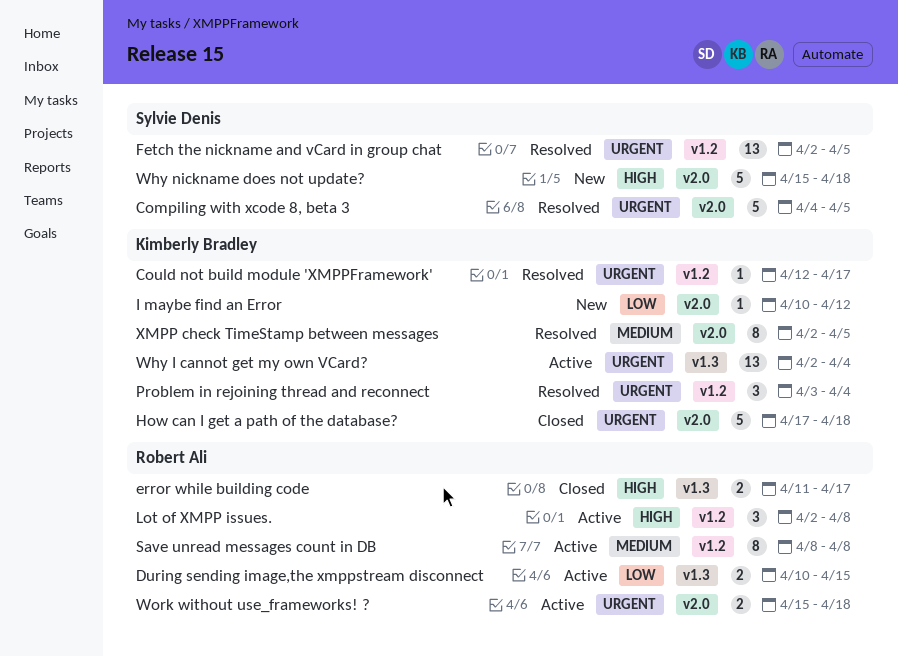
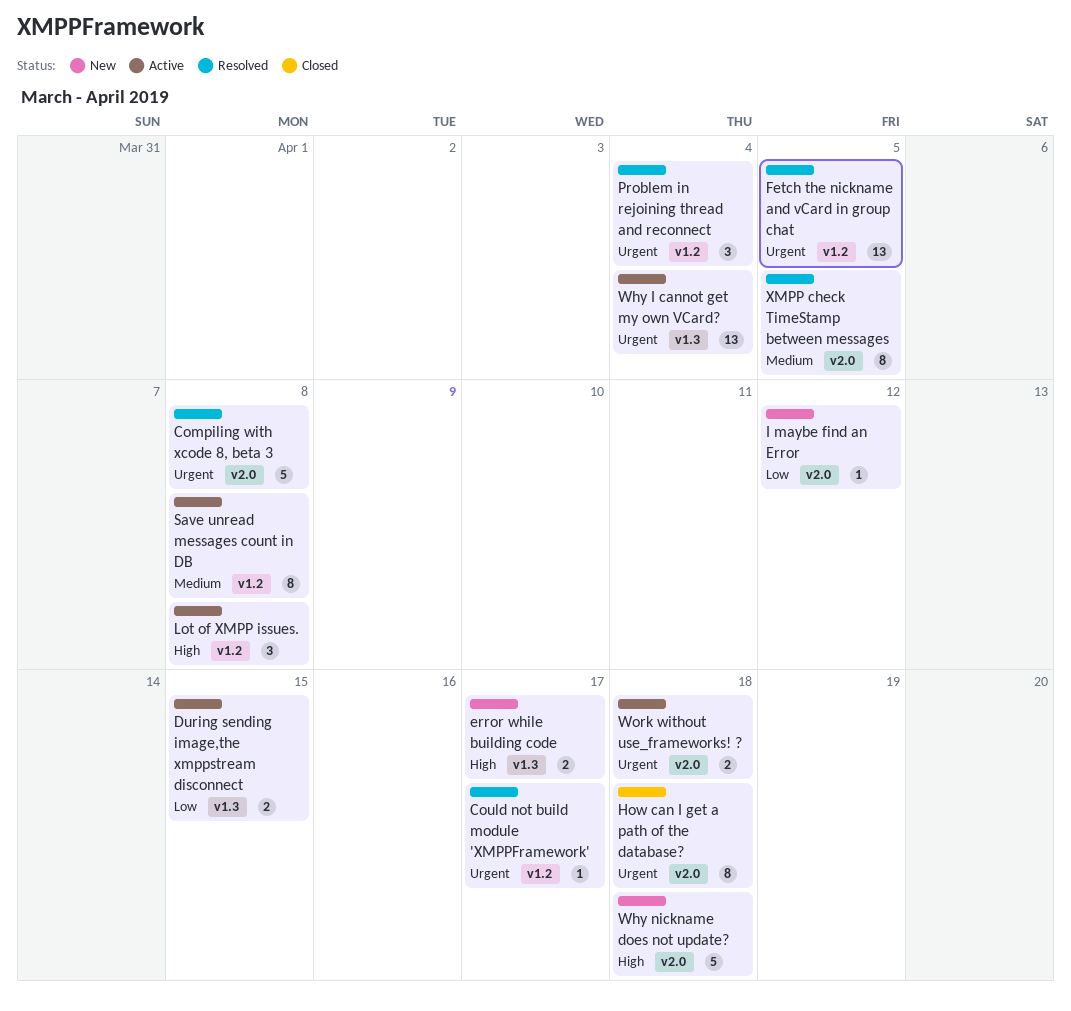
Compiling with xcode 8, beta 3, due: Apr 5 -> Apr 8
error while building code, status: Closed -> New
How can I get a path of the database?, estimate: 5 -> 8

